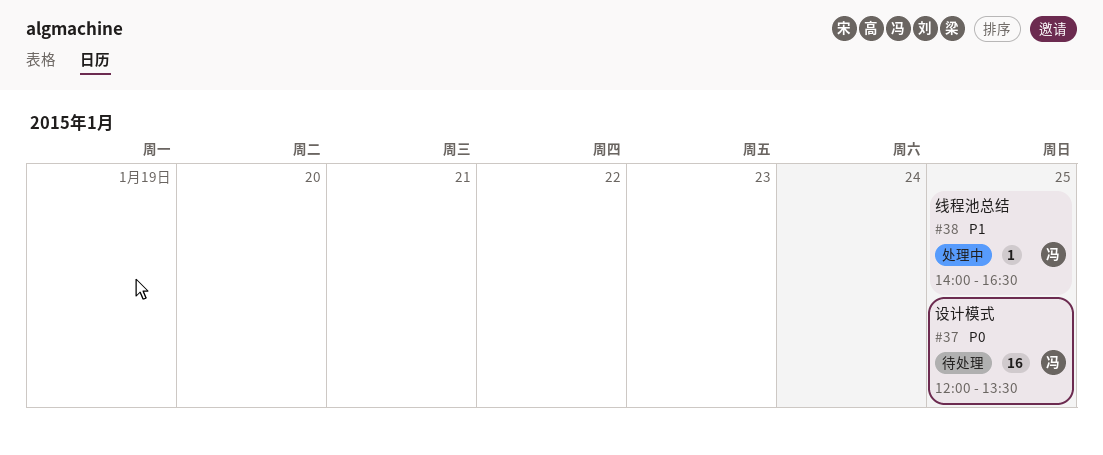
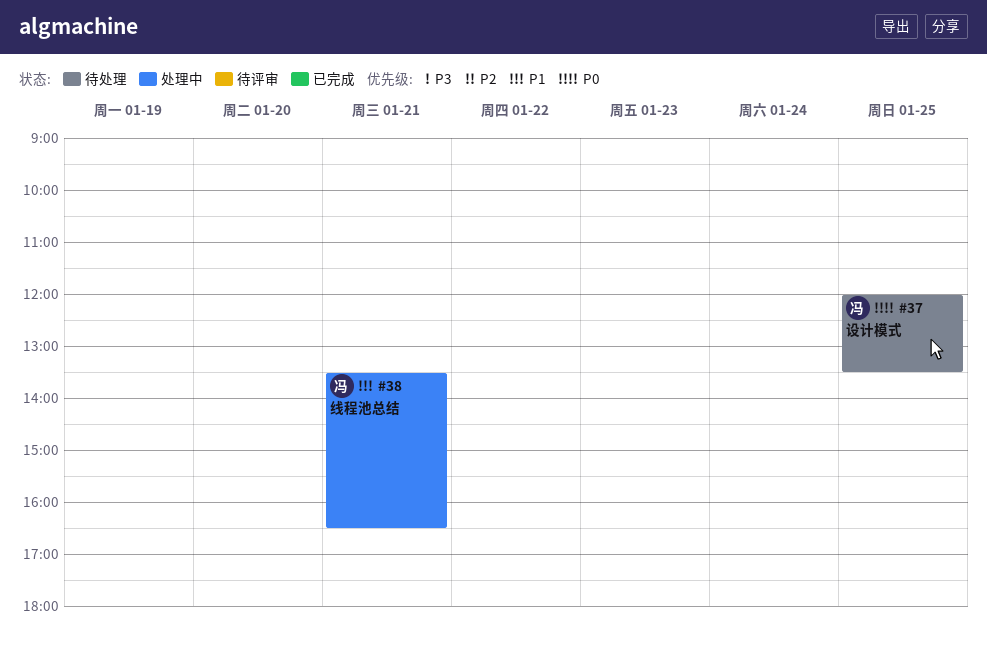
#38, day: Jan 25 -> Jan 21
#38, begins: 14:00 -> 13:30

